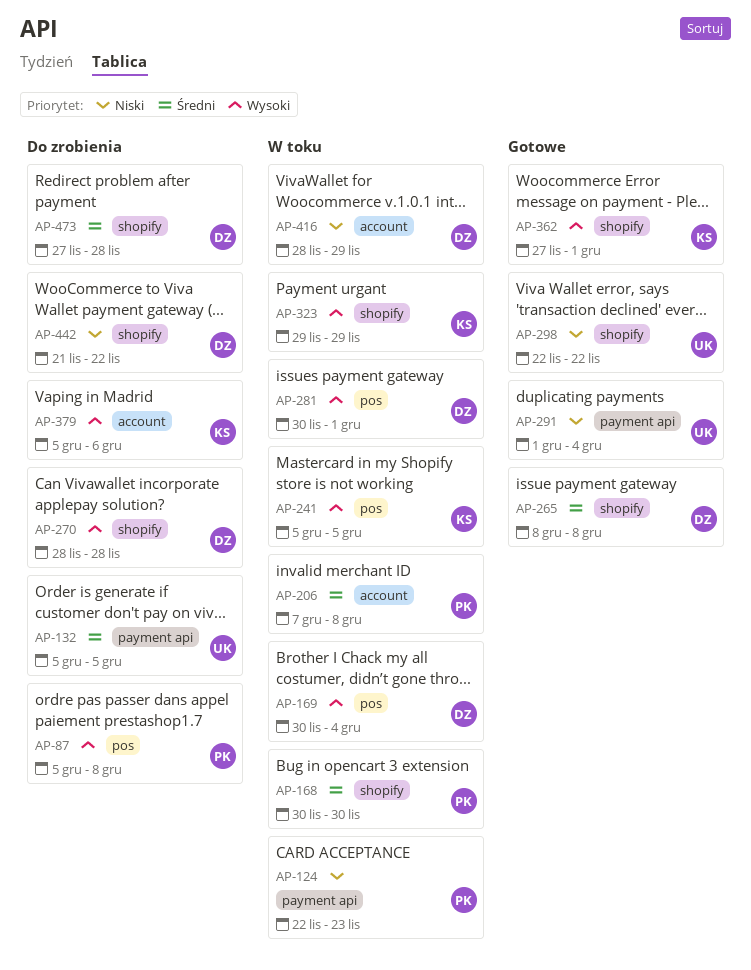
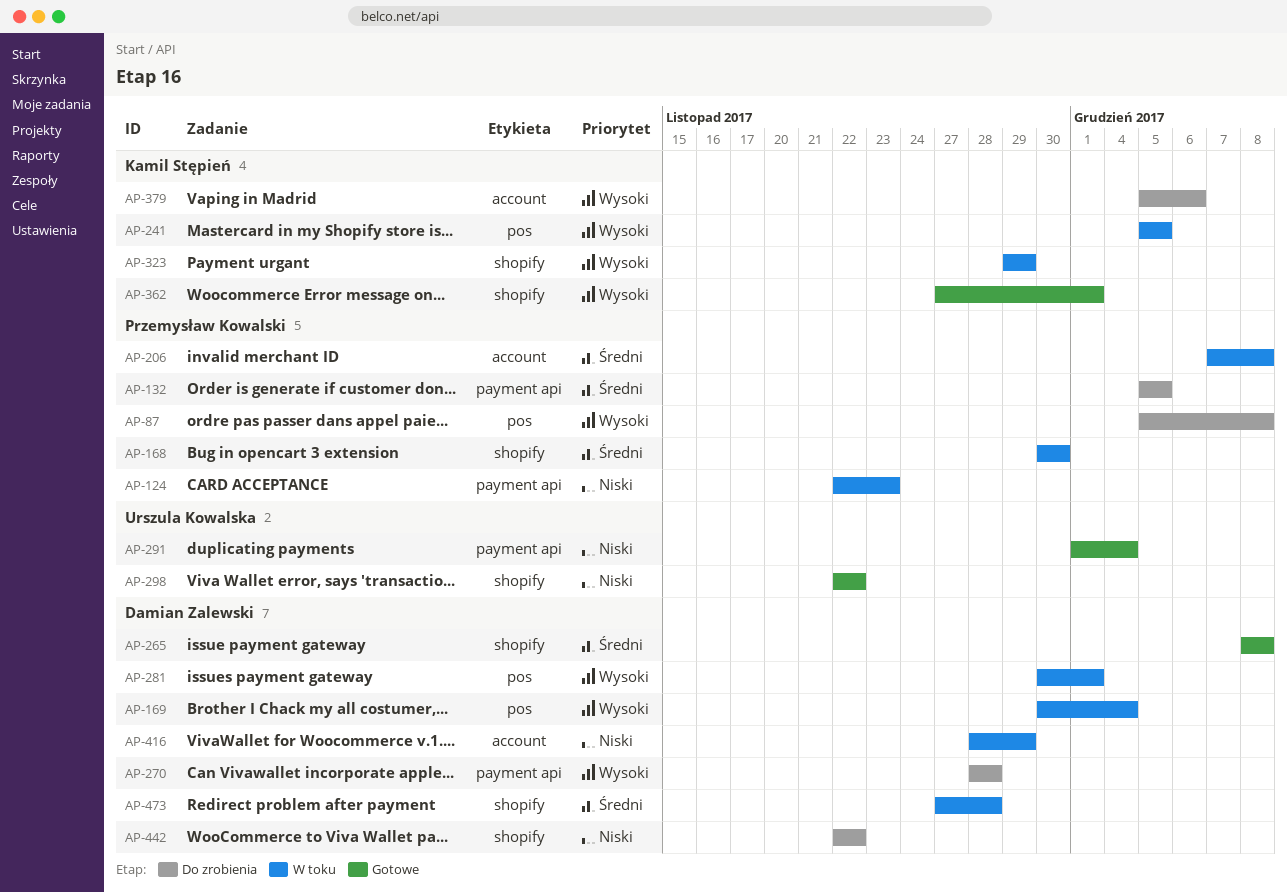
AP-132, owner: Urszula Kowalska -> Przemysław Kowalski
AP-270, label: shopify -> payment api
AP-442, start: Nov 21 -> Nov 22
AP-473, status: Do zrobienia -> W toku

